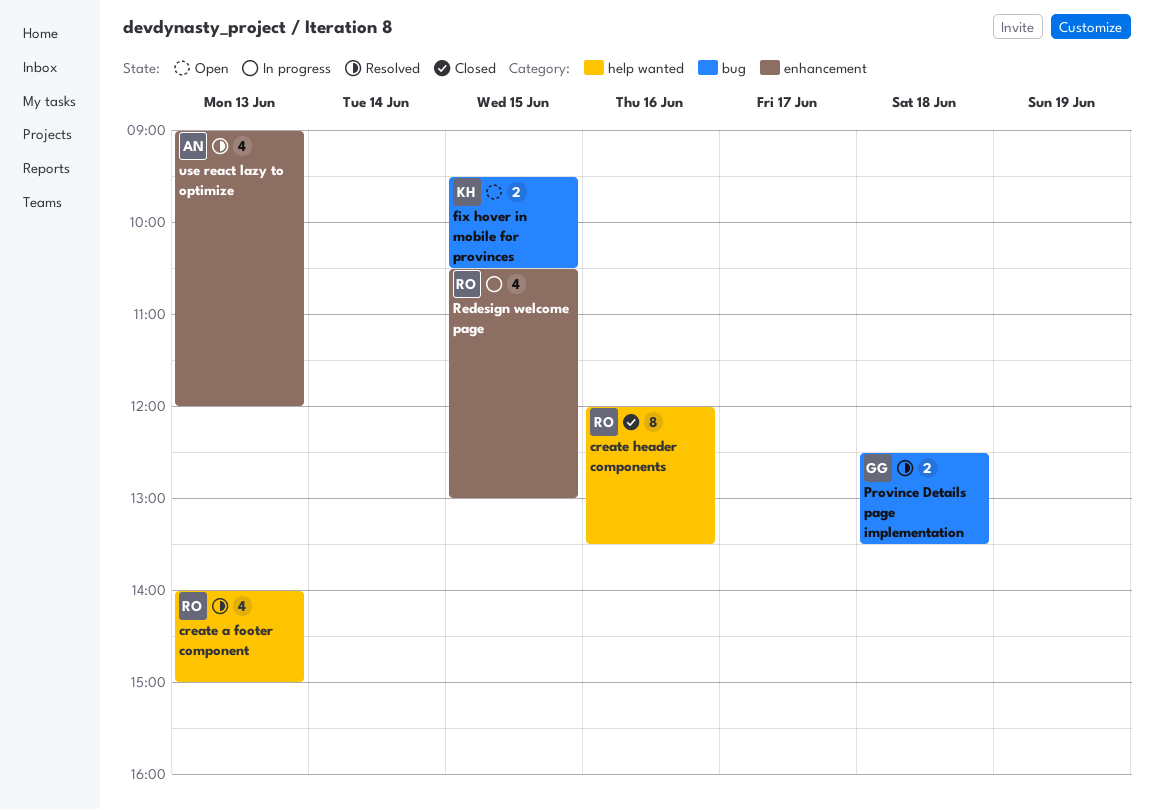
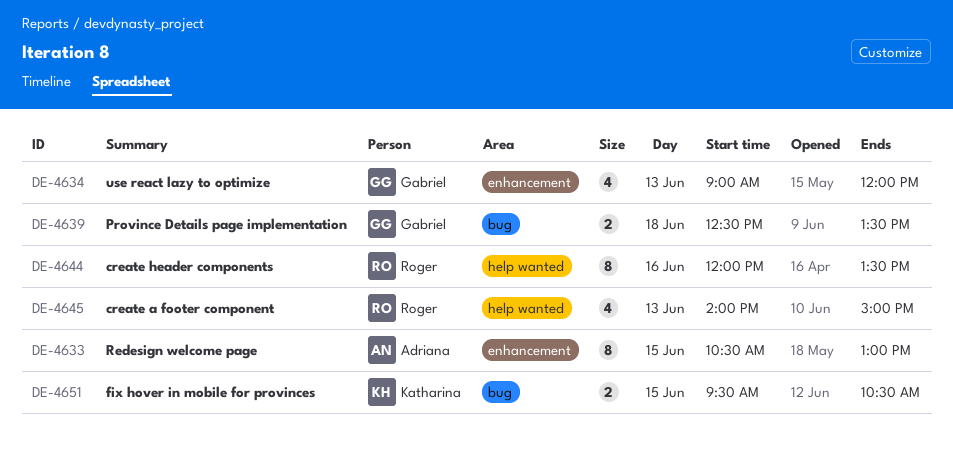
Redesign welcome page, owner: Roger -> Adriana
Redesign welcome page, estimate: 4 -> 8
use react lazy to optimize, owner: Adriana -> Gabriel

